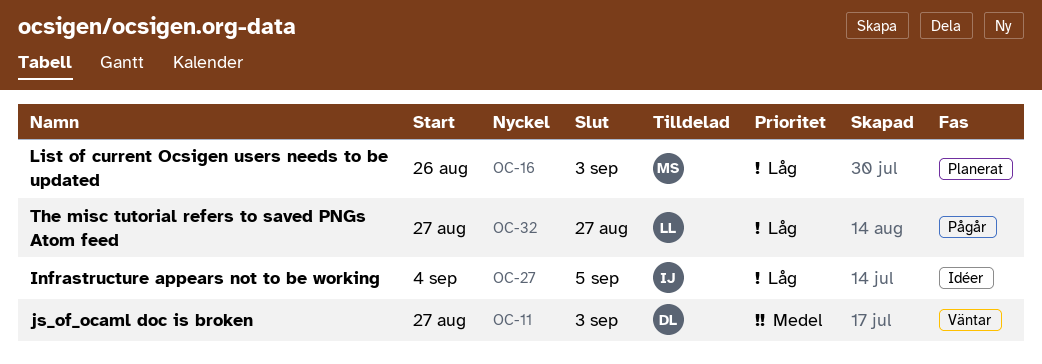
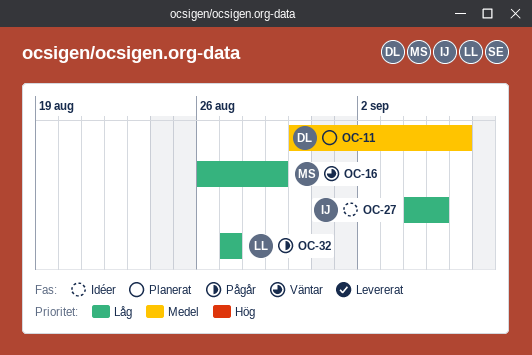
OC-11, status: Väntar -> Planerat
OC-11, start: Aug 27 -> Aug 30
OC-11, due: Sep 3 -> Sep 6
OC-16, status: Planerat -> Väntar
OC-16, due: Sep 3 -> Aug 29

